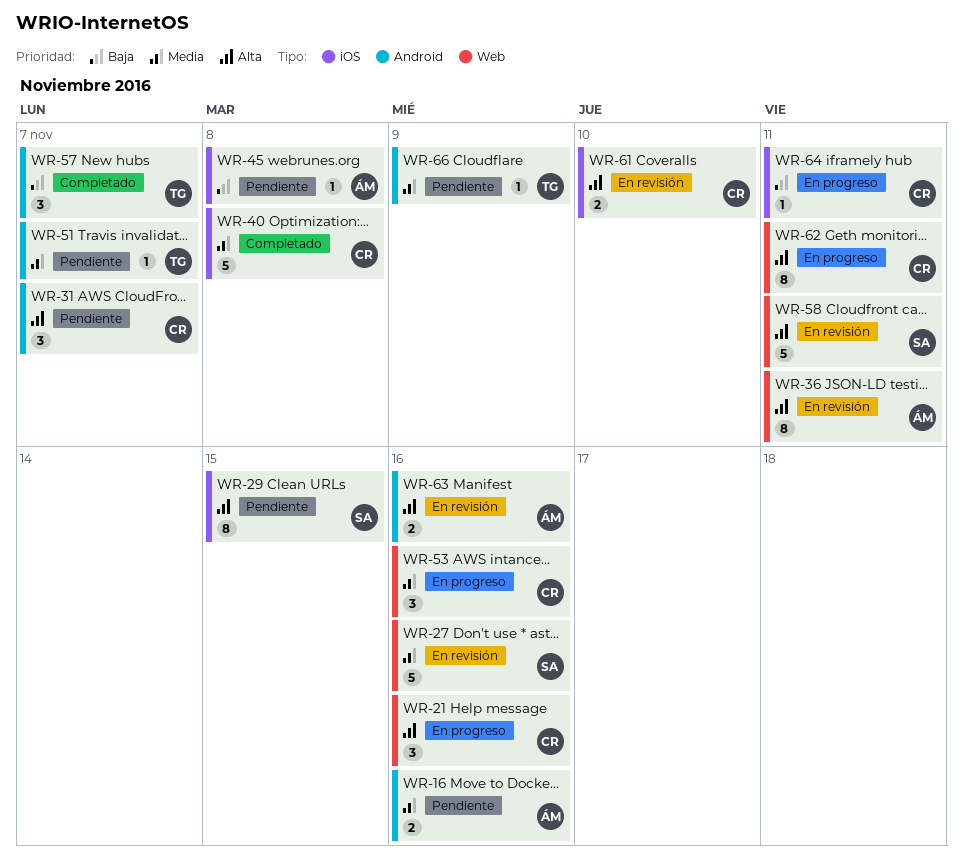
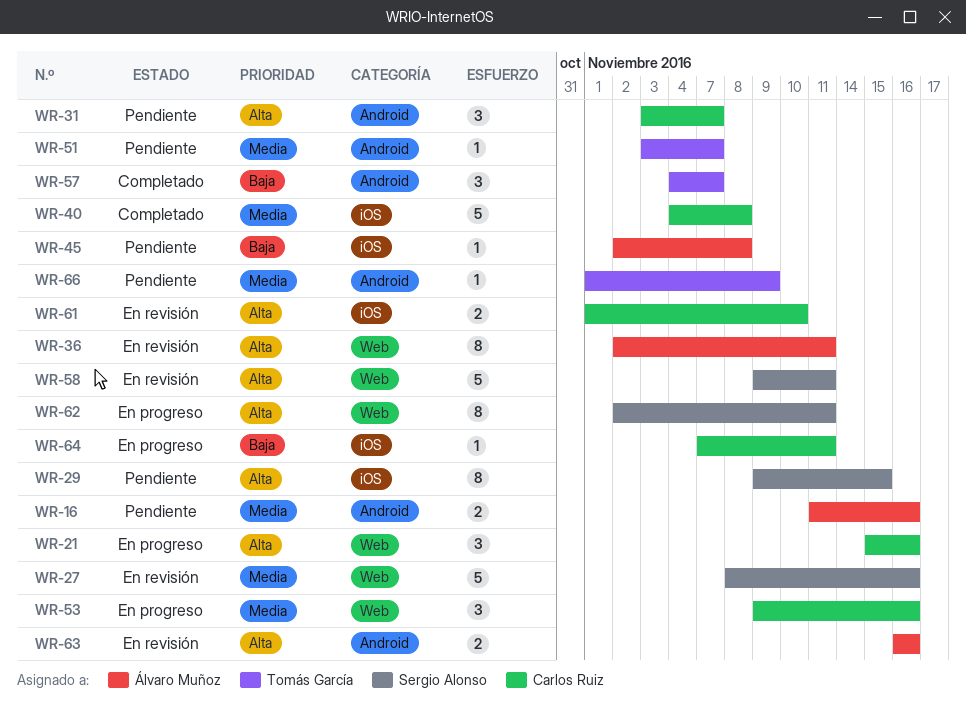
WR-62, owner: Carlos Ruiz -> Sergio Alonso

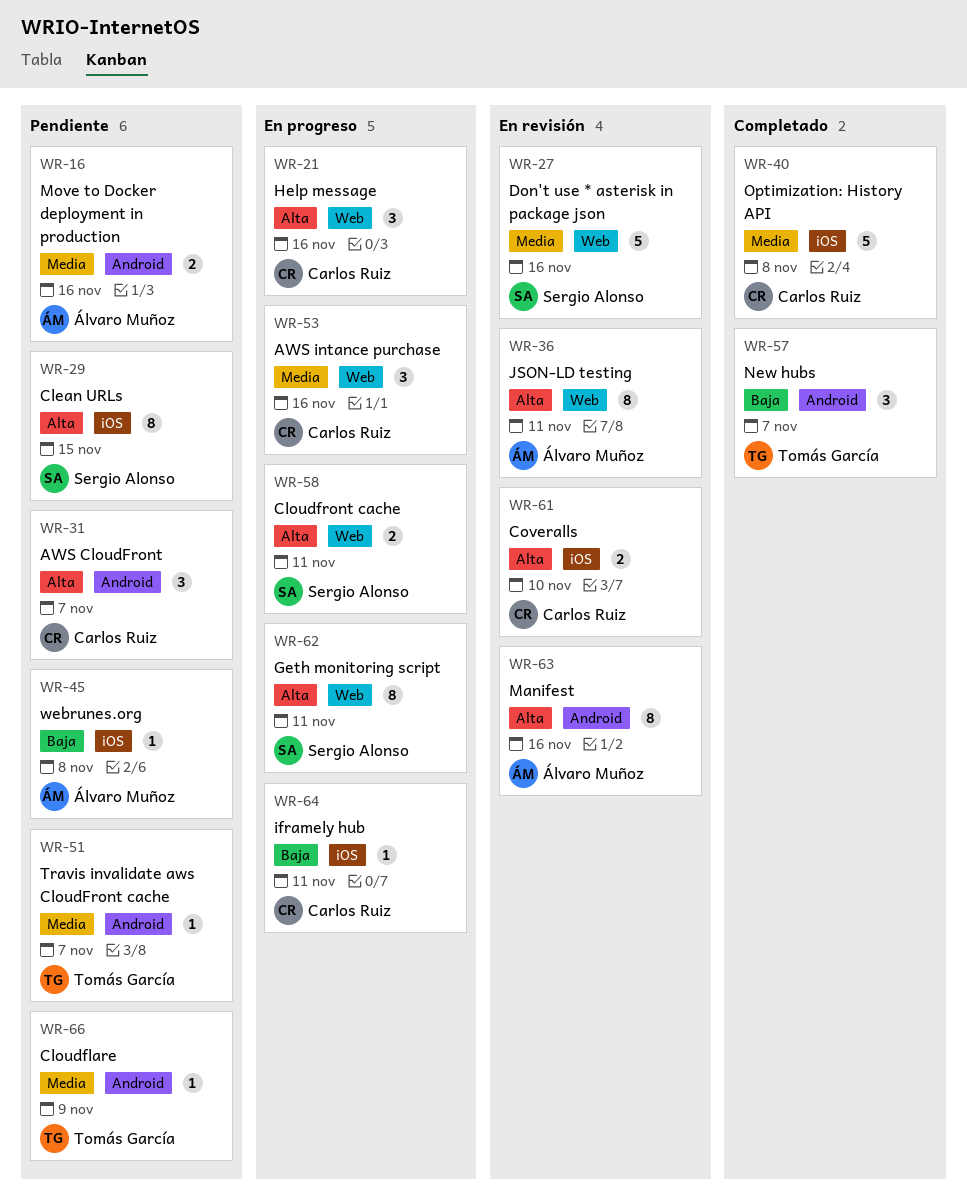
WR-58, status: En revisión -> En progreso
WR-58, estimate: 5 -> 2
WR-63, estimate: 2 -> 8

